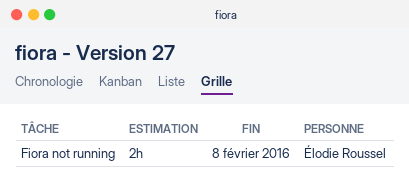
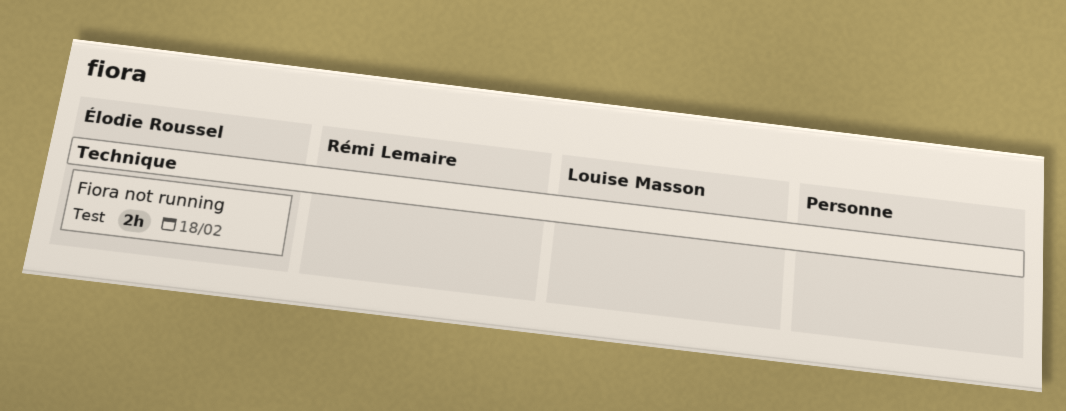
Fiora not running, due: Feb 8 -> Feb 18

